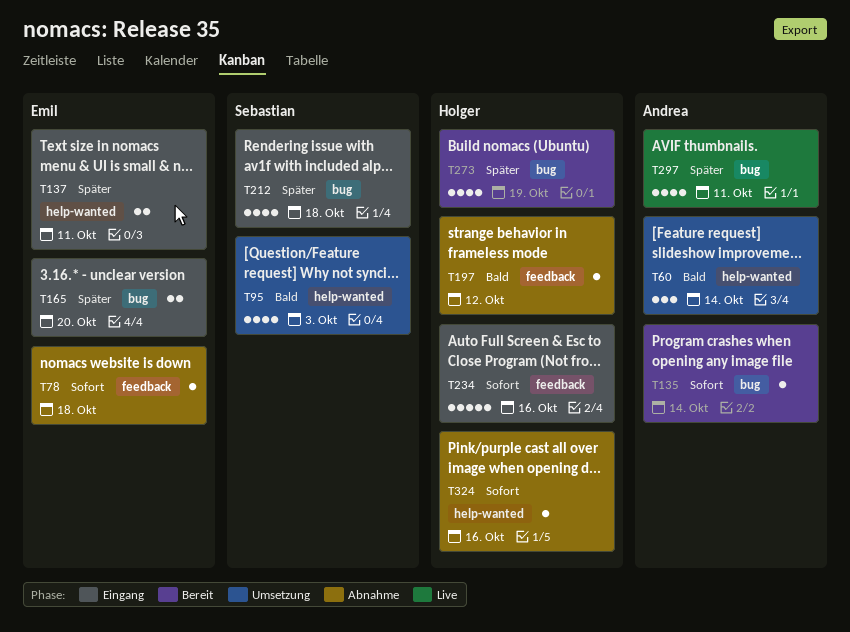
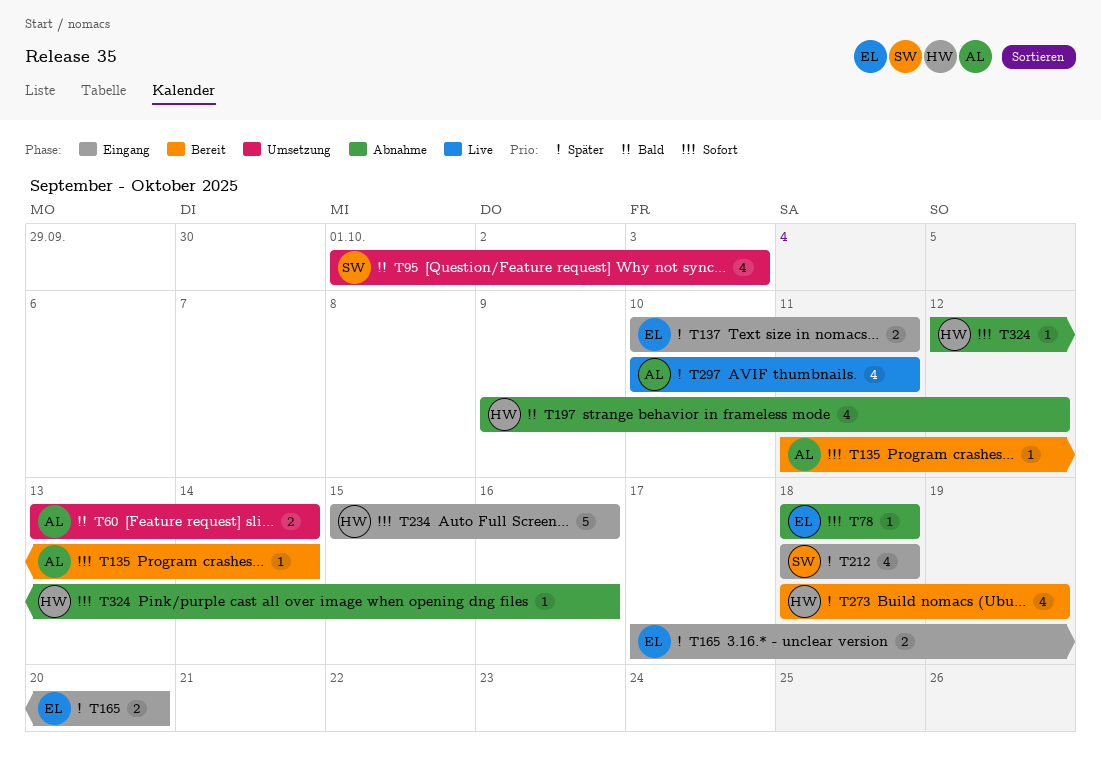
T60, estimate: 3 -> 2
T197, estimate: 1 -> 4

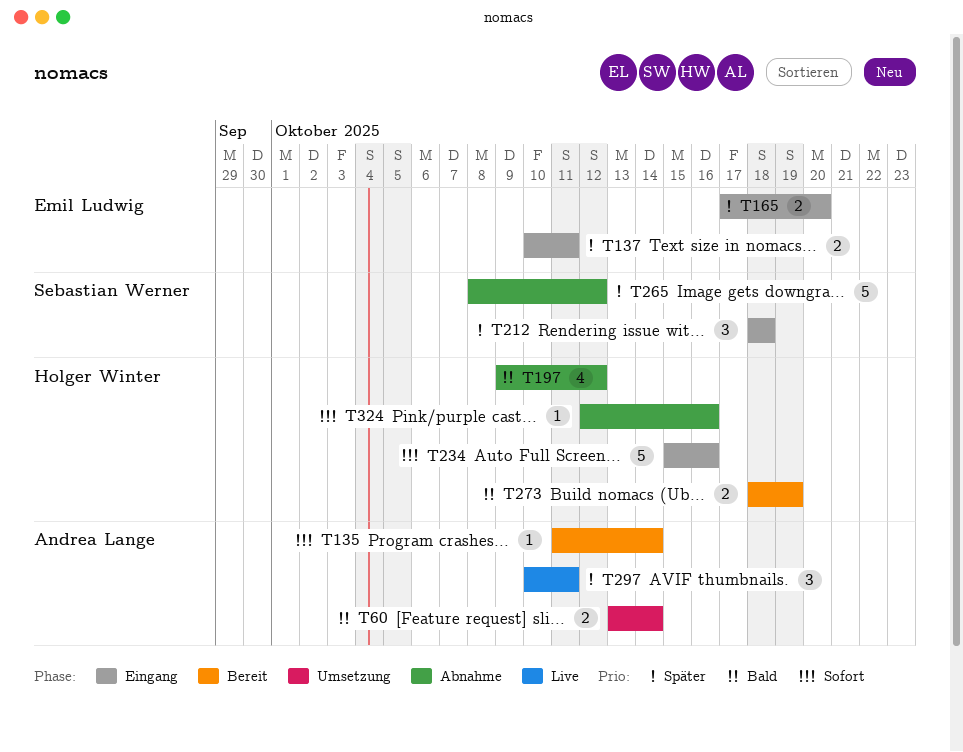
T78: present -> none
T95: present -> none
T212, estimate: 4 -> 3
T265: none -> present
T273, priority: Später -> Bald
T273, estimate: 4 -> 2
T297, estimate: 4 -> 3

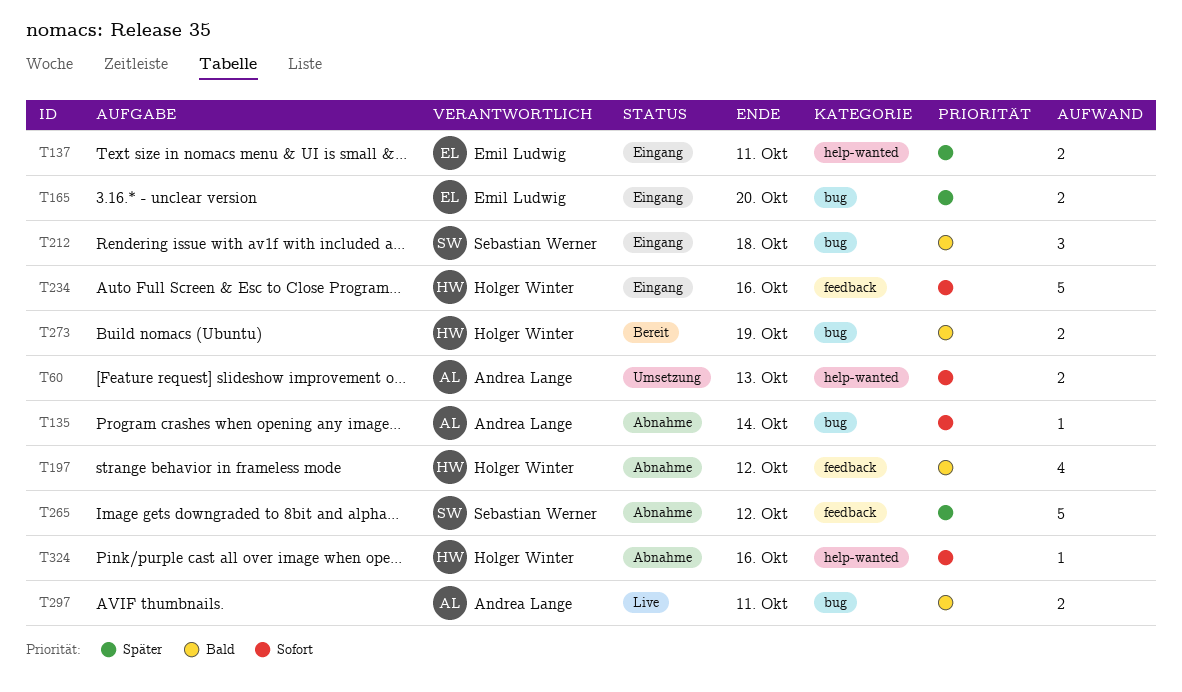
T60, priority: Bald -> Sofort
T60, due: Oct 14 -> Oct 13
T135, status: Bereit -> Abnahme
T212, priority: Später -> Bald
T297, priority: Später -> Bald
T297, estimate: 3 -> 2

